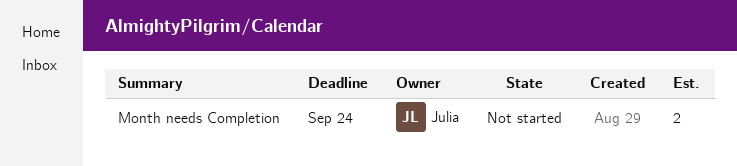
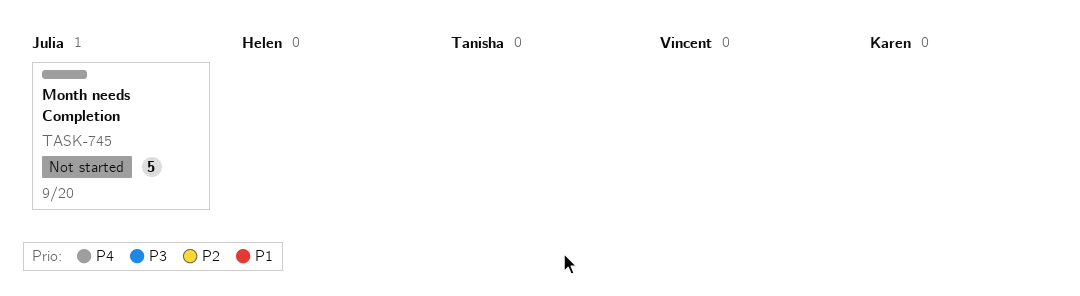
Month needs Completion, estimate: 2 -> 5
Month needs Completion, due: Sep 24 -> Sep 20

